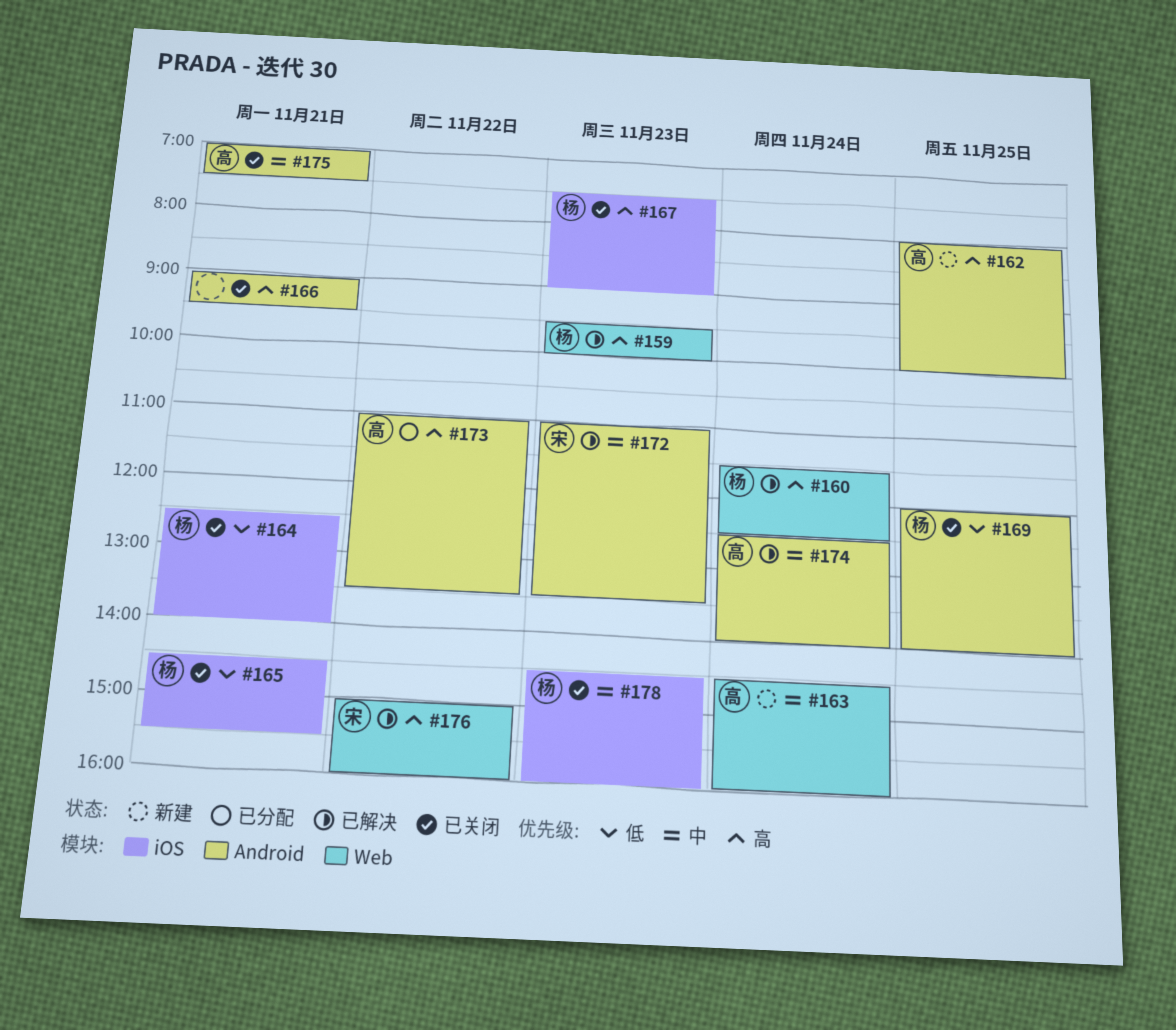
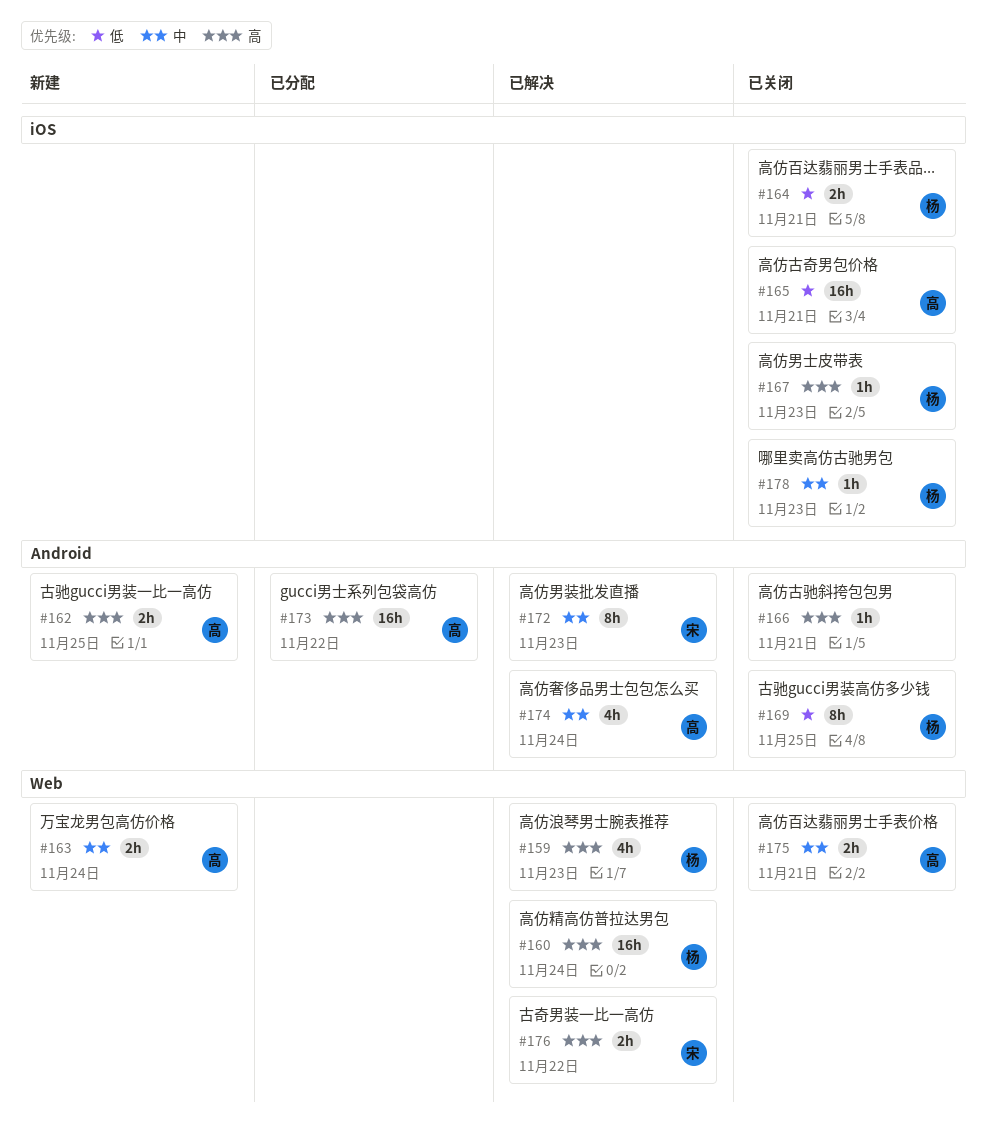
#165, owner: 杨 -> 高
#175, label: Android -> Web

